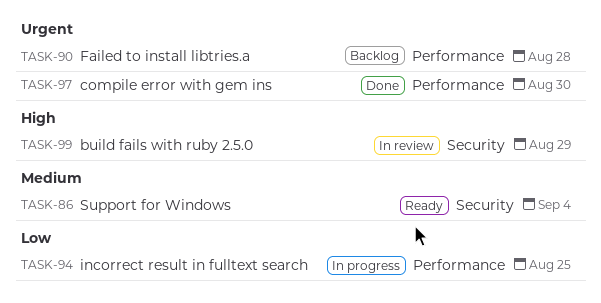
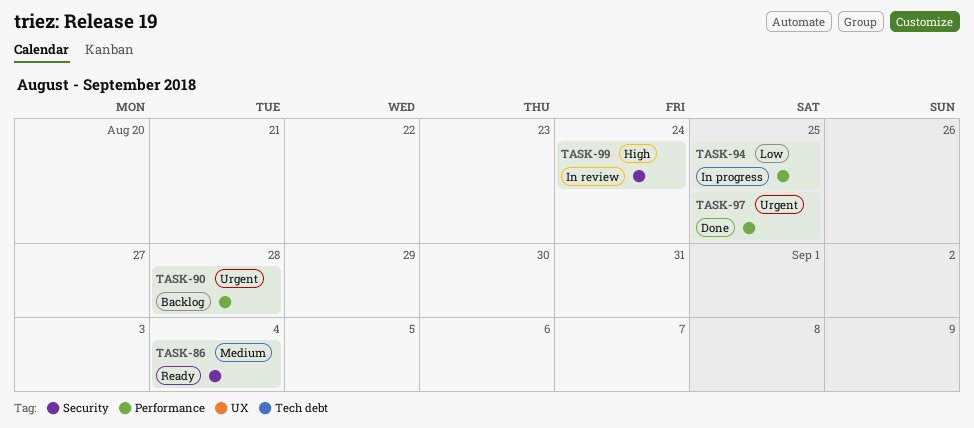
TASK-97, due: Aug 30 -> Aug 25
TASK-99, due: Aug 29 -> Aug 24

